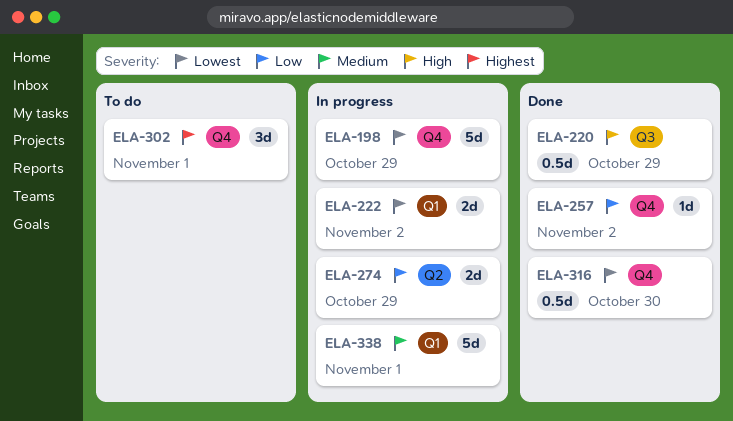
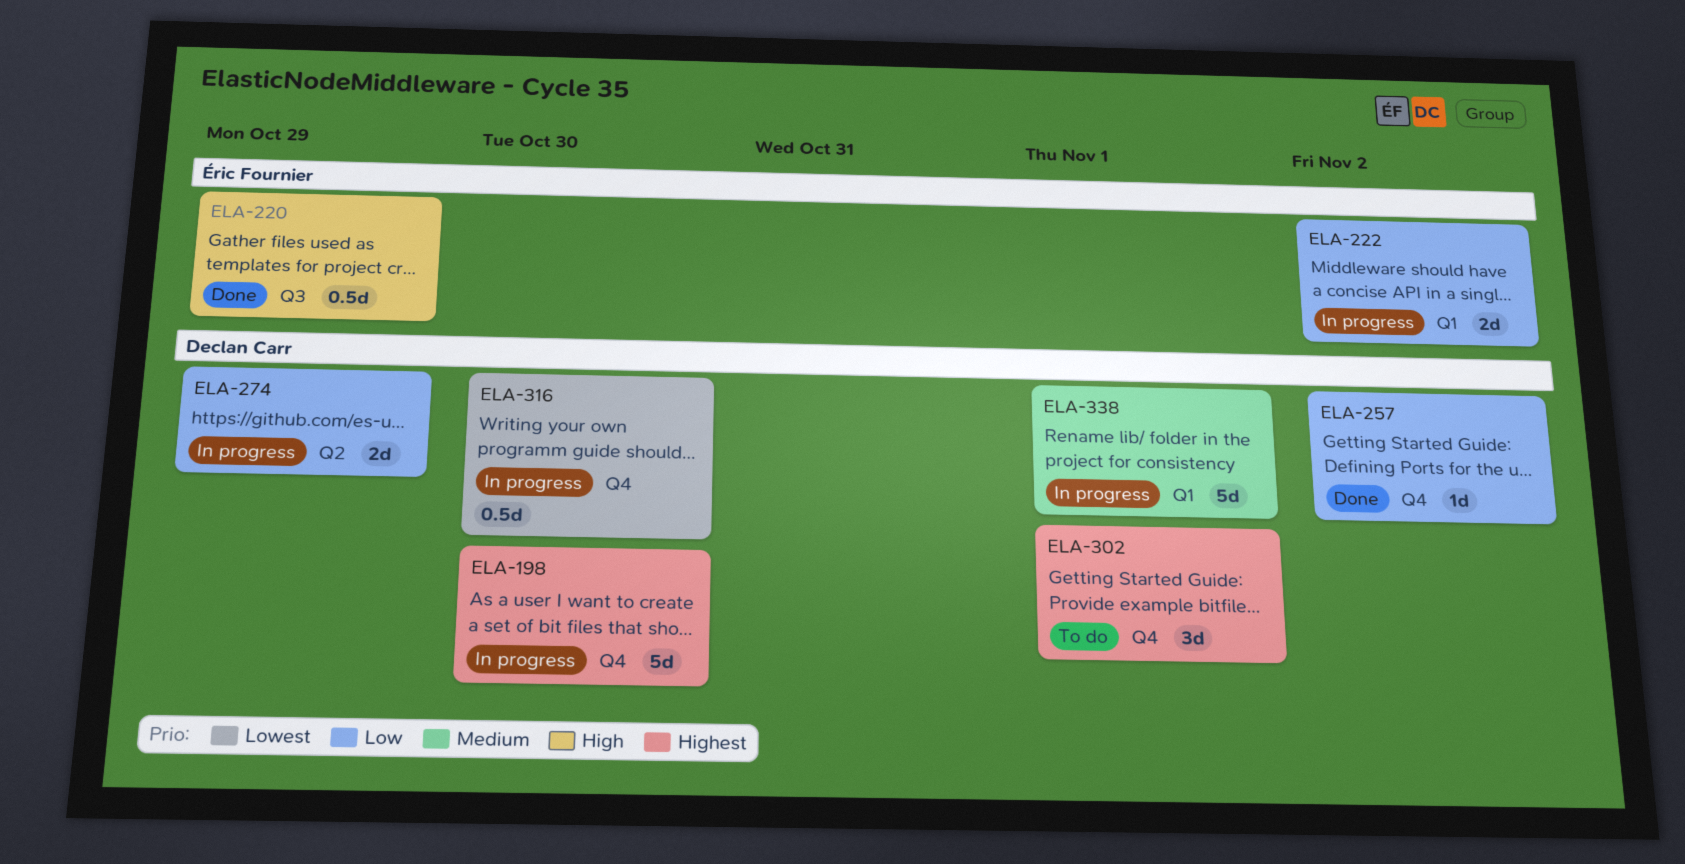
ELA-198, priority: Lowest -> Highest
ELA-198, due: Oct 29 -> Oct 30
ELA-222, priority: Lowest -> Low
ELA-316, status: Done -> In progress

